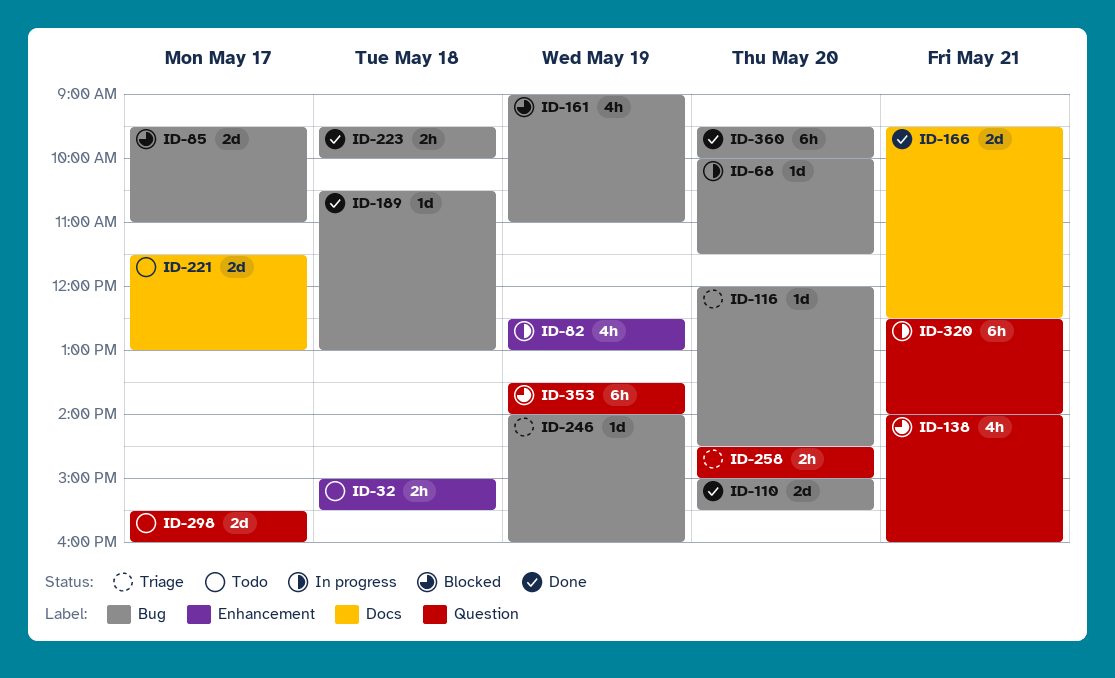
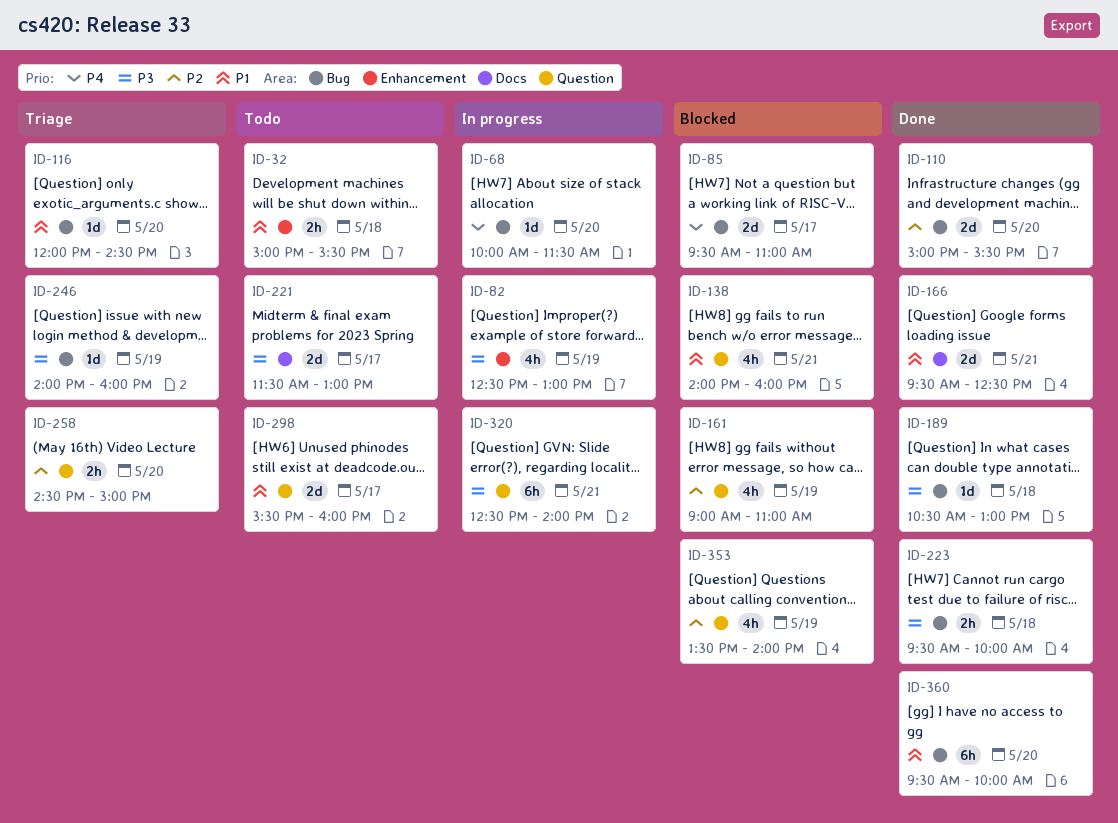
ID-161, label: Bug -> Question
ID-353, estimate: 6h -> 4h

